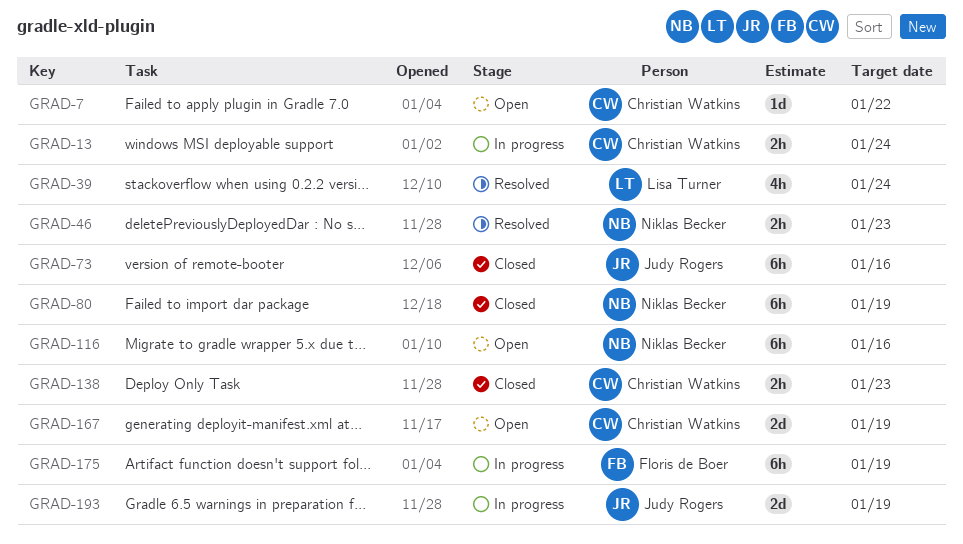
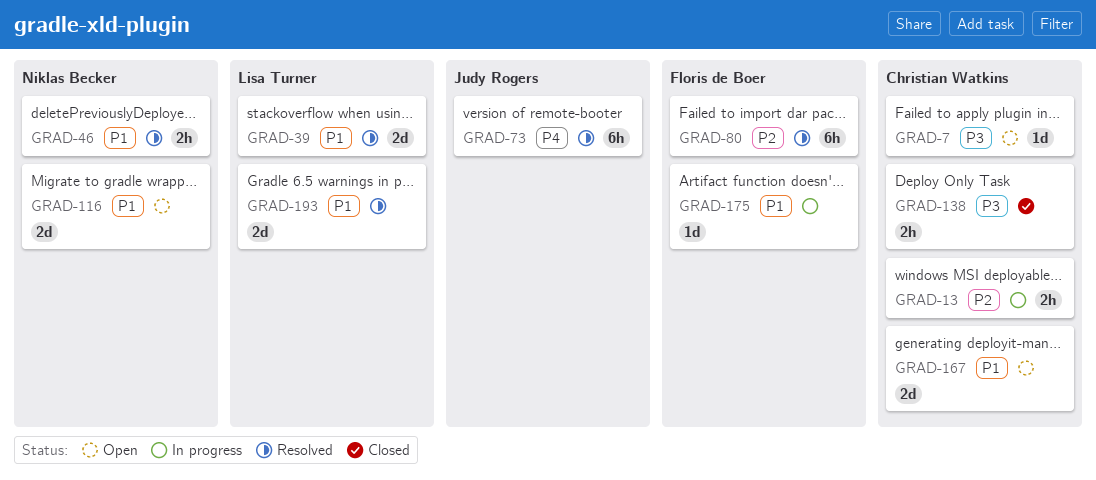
GRAD-39, estimate: 4h -> 2d
GRAD-73, status: Closed -> Resolved
GRAD-80, status: Closed -> Resolved
GRAD-80, owner: Niklas Becker -> Floris de Boer
GRAD-116, estimate: 6h -> 2d
GRAD-175, estimate: 6h -> 1d
GRAD-193, status: In progress -> Resolved
GRAD-193, owner: Judy Rogers -> Lisa Turner

